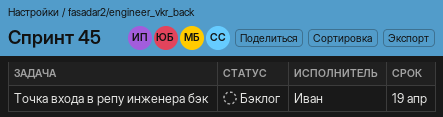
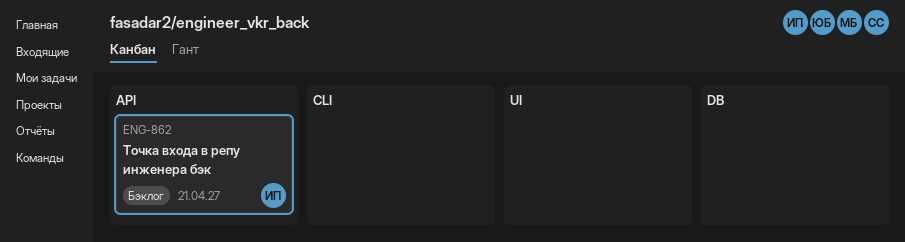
Точка входа в репу инженера бэк, due: Apr 19 -> Apr 21

